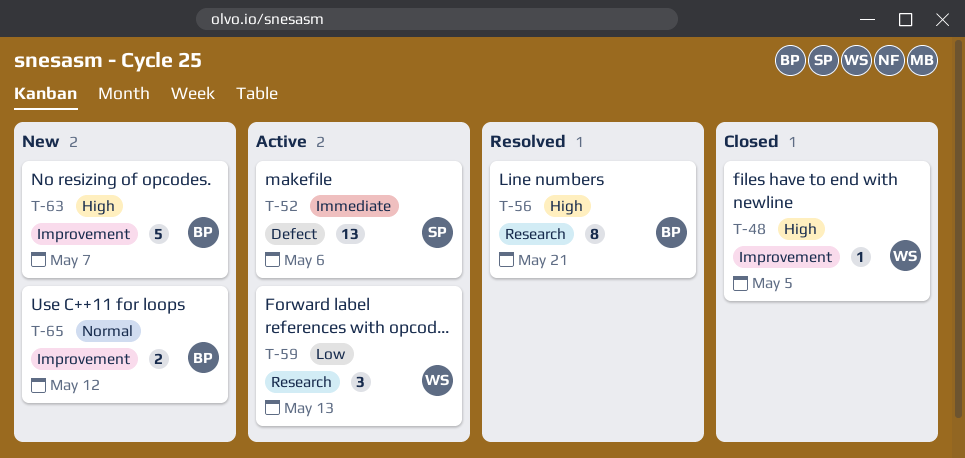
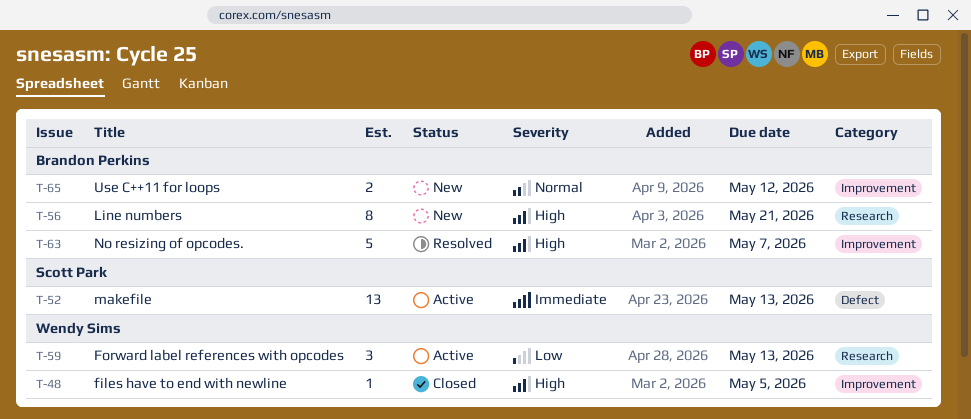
T-52, due: May 6 -> May 13
T-56, status: Resolved -> New
T-63, status: New -> Resolved

